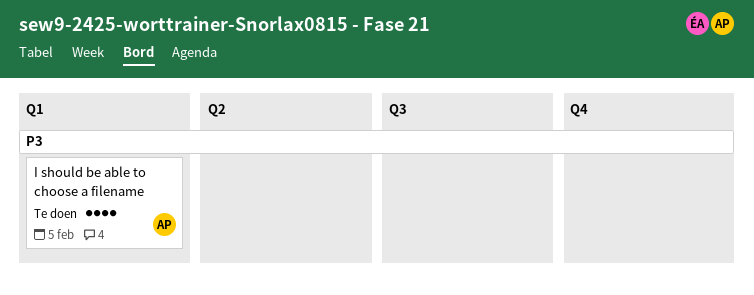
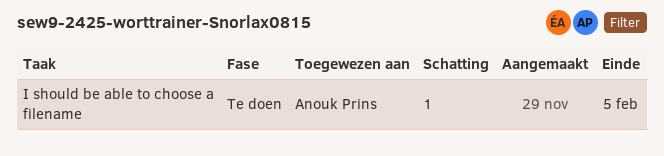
I should be able to choose a filename, estimate: 4 -> 1

